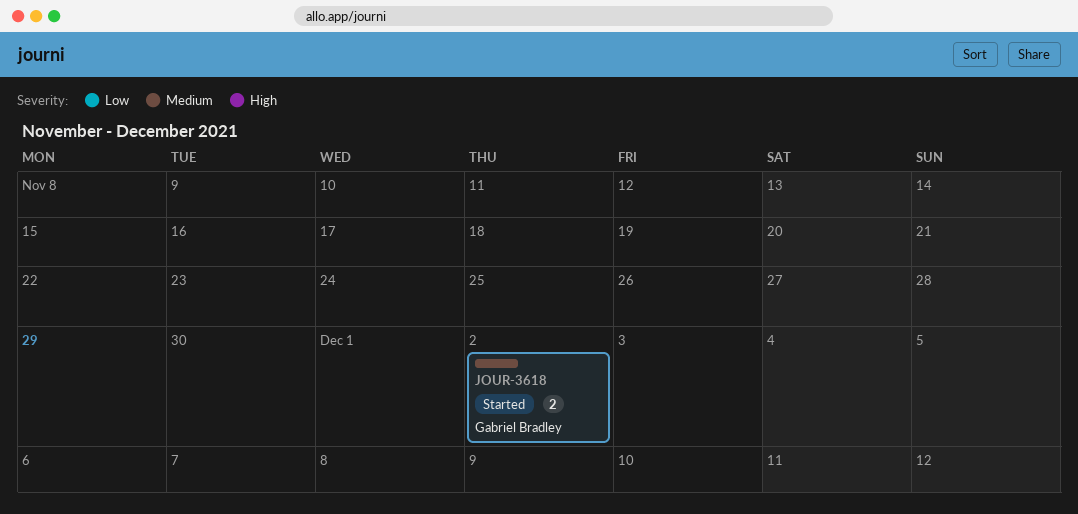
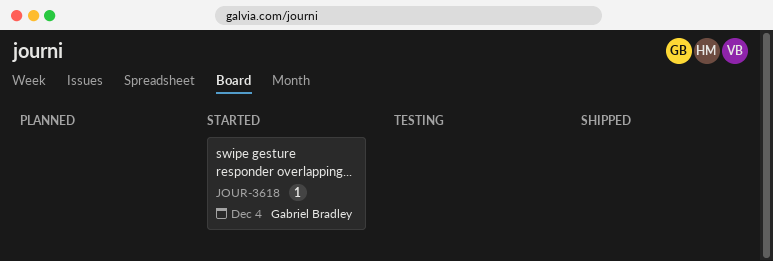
JOUR-3618, estimate: 2 -> 1
JOUR-3618, due: Dec 2 -> Dec 4

